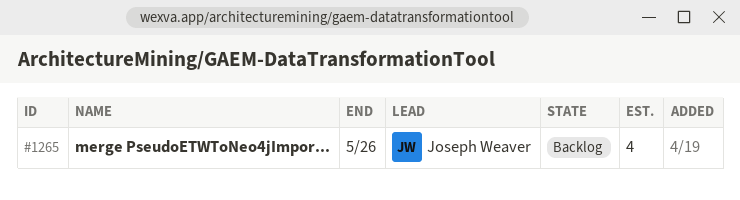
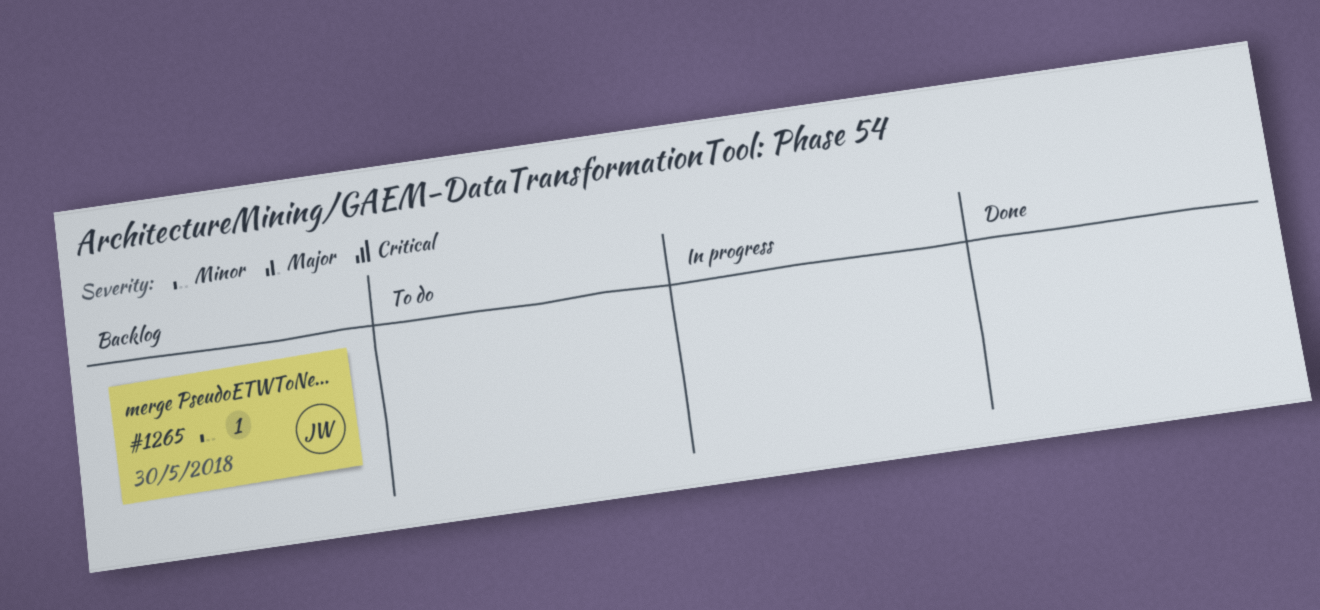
#1265, estimate: 4 -> 1
#1265, due: May 26 -> May 30

